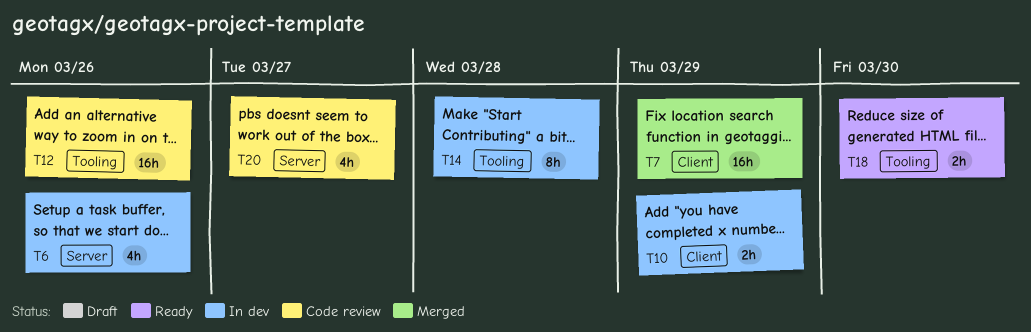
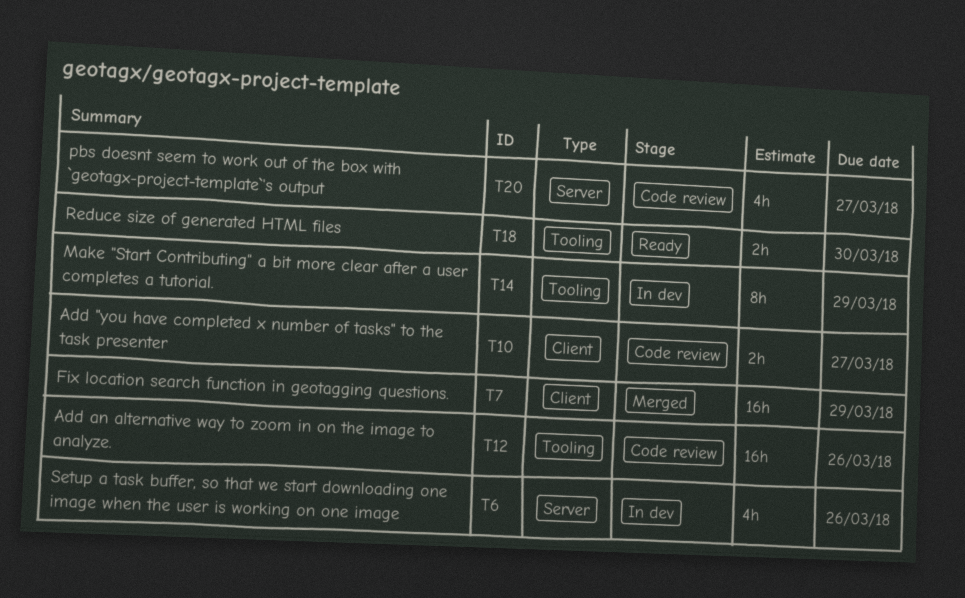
T10, status: In dev -> Code review
T10, due: Mar 29 -> Mar 27
T14, due: Mar 28 -> Mar 29

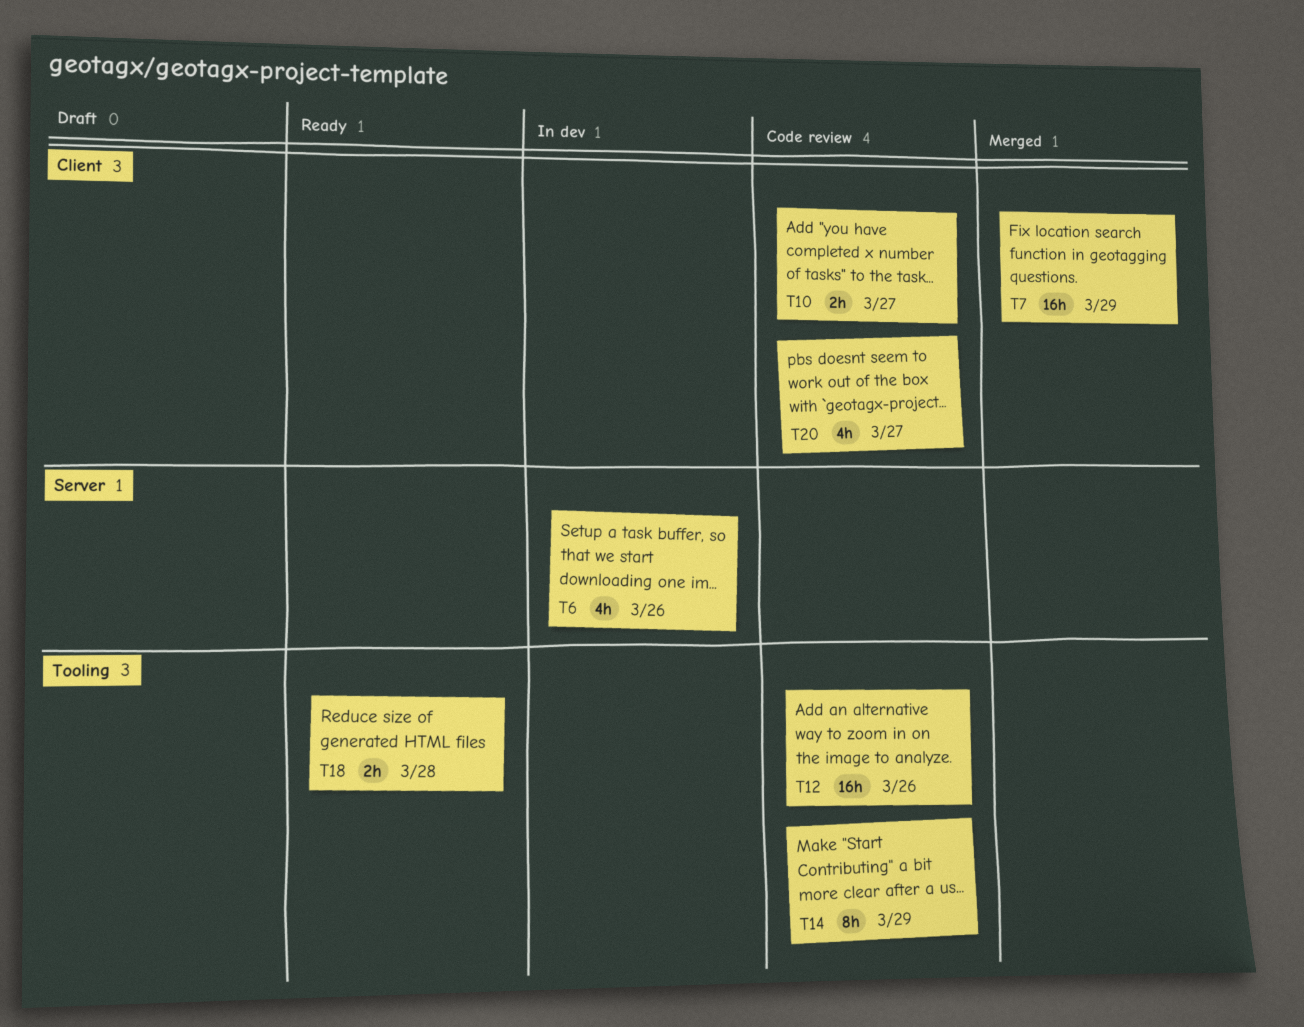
T14, status: In dev -> Code review
T18, due: Mar 30 -> Mar 28
T20, label: Server -> Client

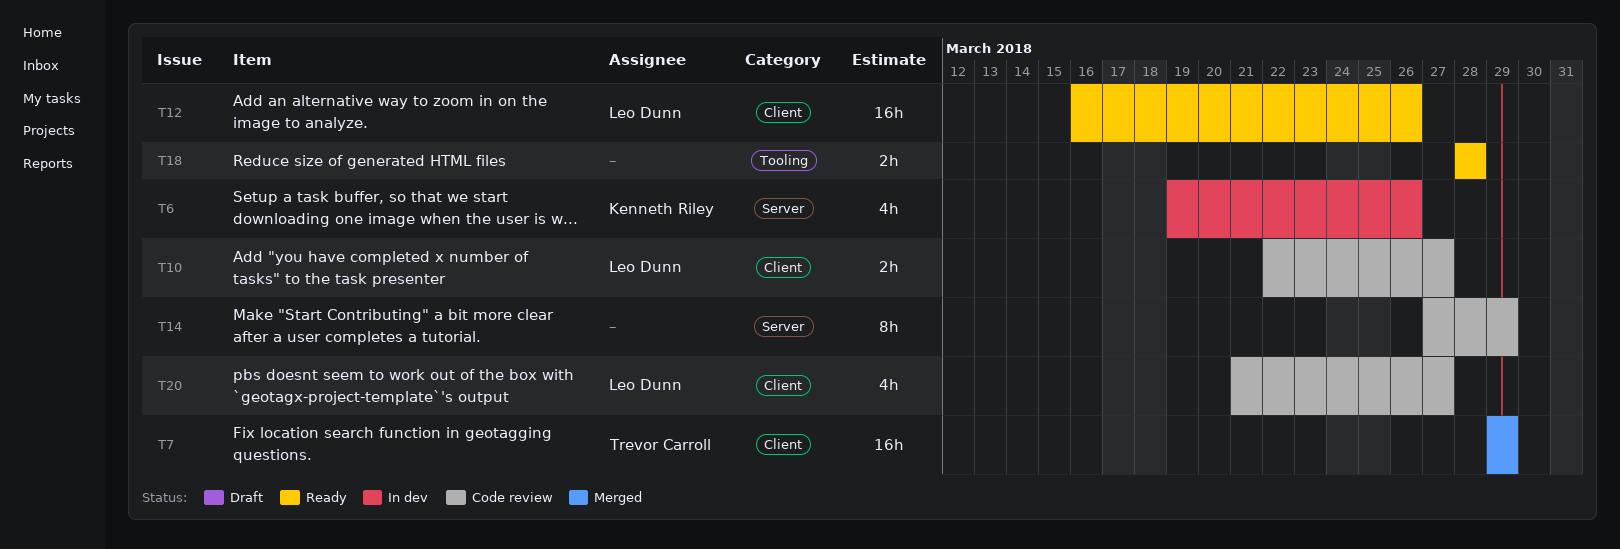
T12, status: Code review -> Ready
T12, label: Tooling -> Client
T14, label: Tooling -> Server

